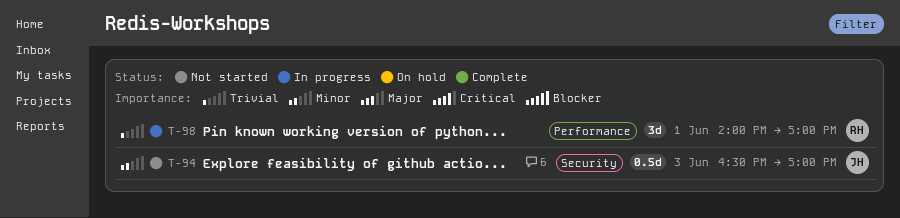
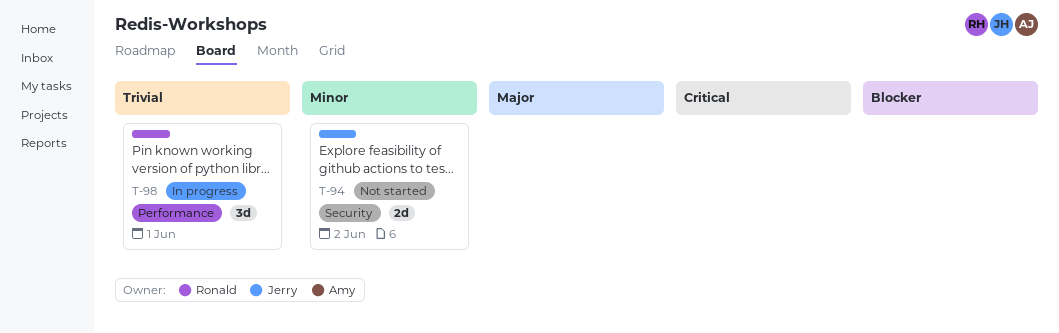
T-94, estimate: 0.5d -> 2d
T-94, day: Jun 3 -> Jun 2

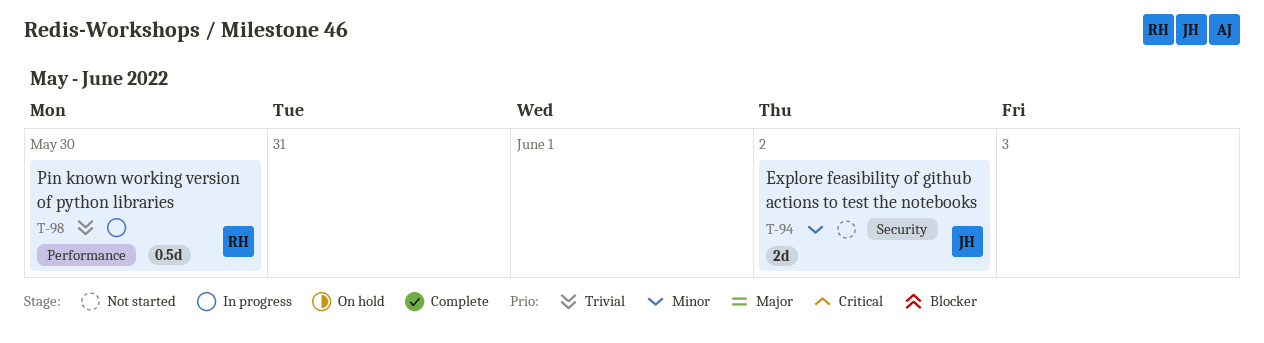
T-98, estimate: 3d -> 0.5d
T-98, day: Jun 1 -> May 30

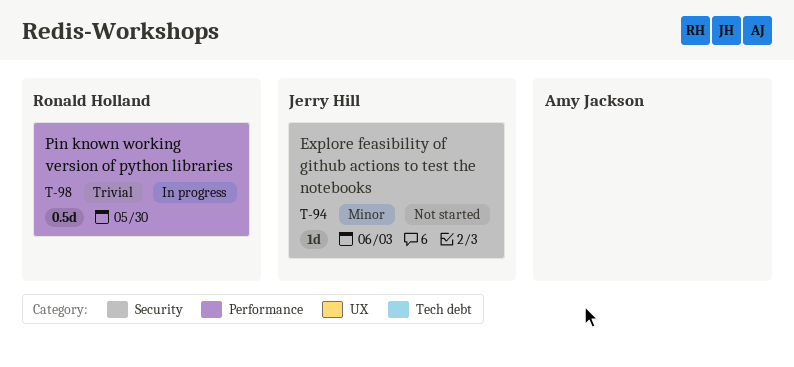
T-94, estimate: 2d -> 1d
T-94, day: Jun 2 -> Jun 3

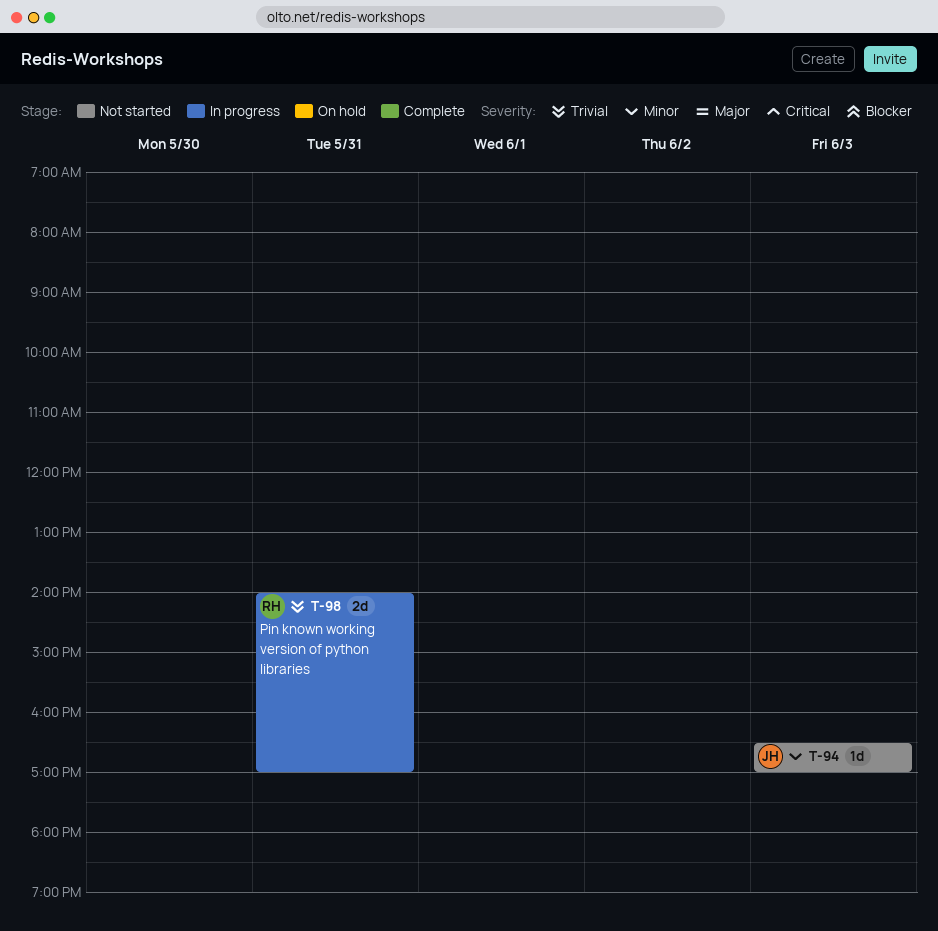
T-98, estimate: 0.5d -> 2d
T-98, day: May 30 -> May 31

